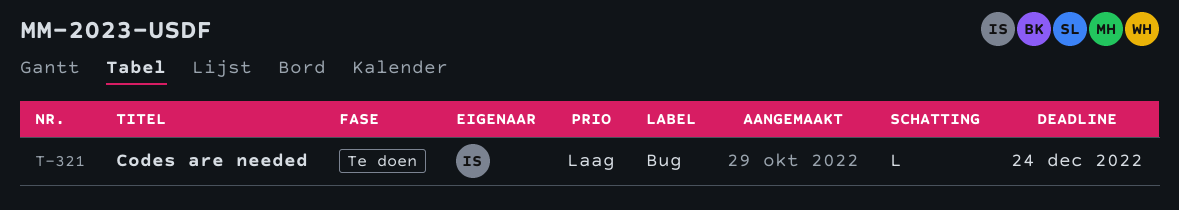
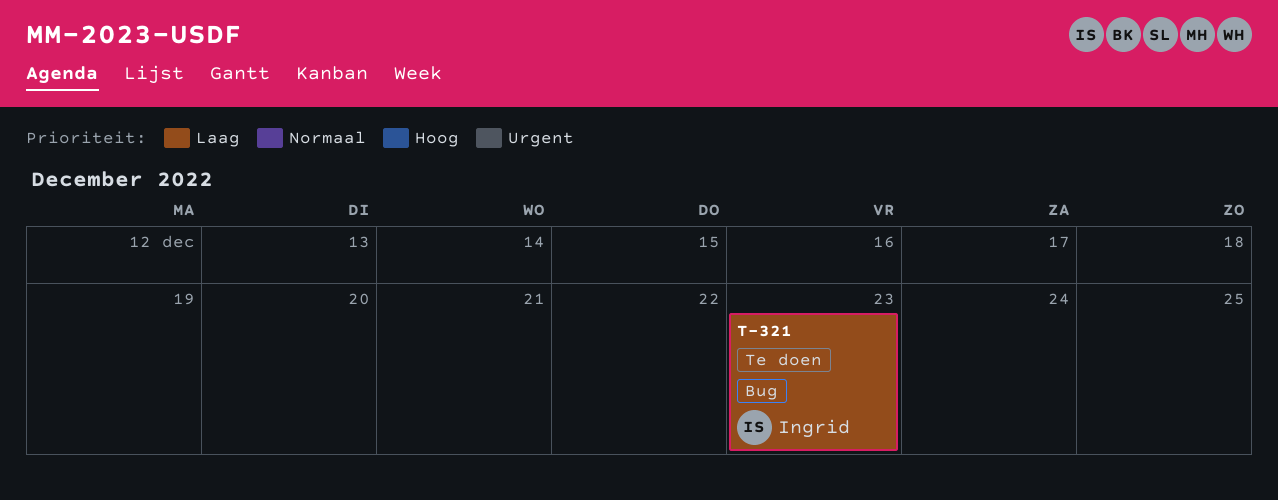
T-321, due: Dec 24 -> Dec 23

